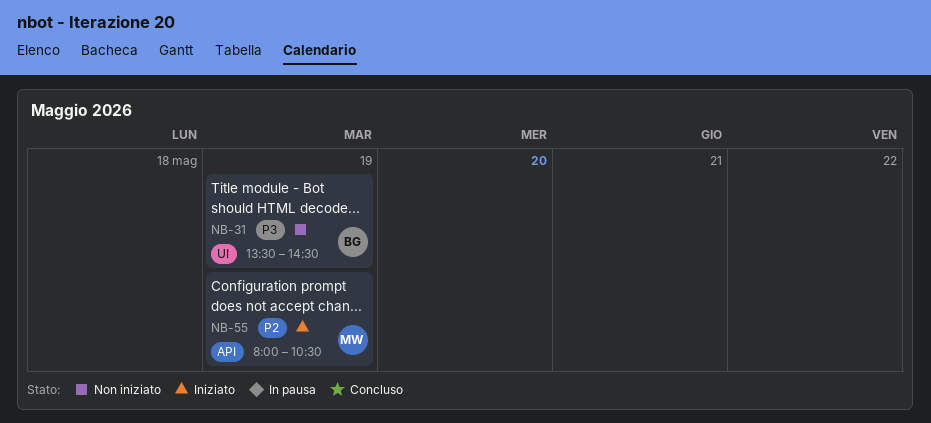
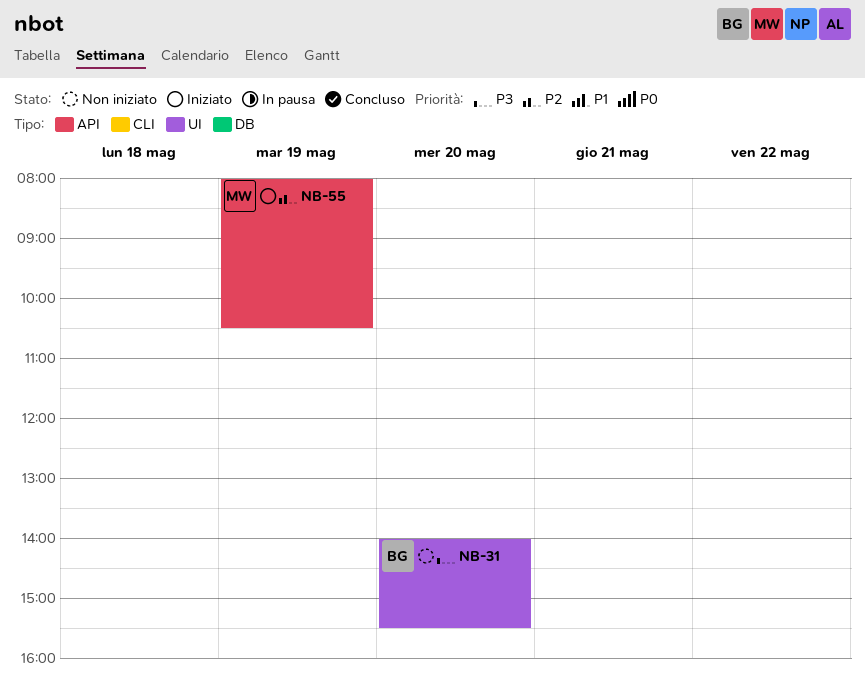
NB-31, day: May 19 -> May 20
NB-31, begins: 13:30 -> 14:00
NB-31, ends: 14:30 -> 15:30

